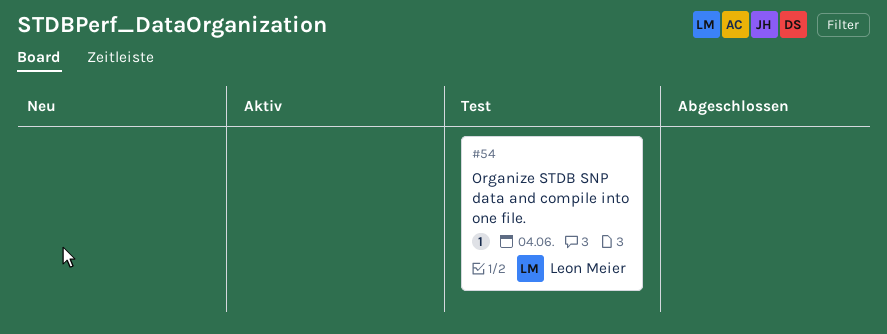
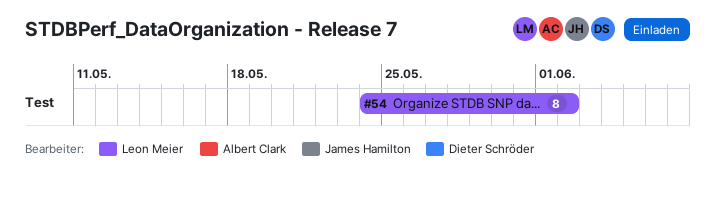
#54, estimate: 1 -> 8
#54, due: Jun 4 -> Jun 2

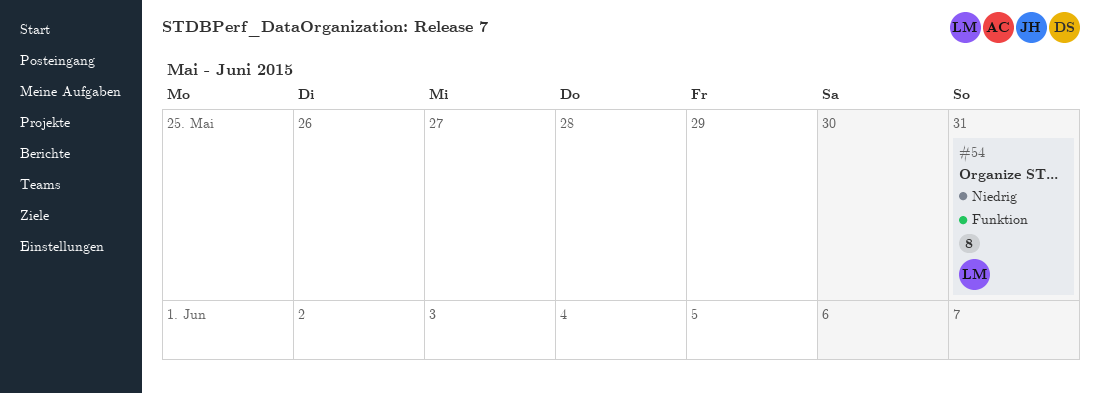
#54, due: Jun 2 -> May 31

